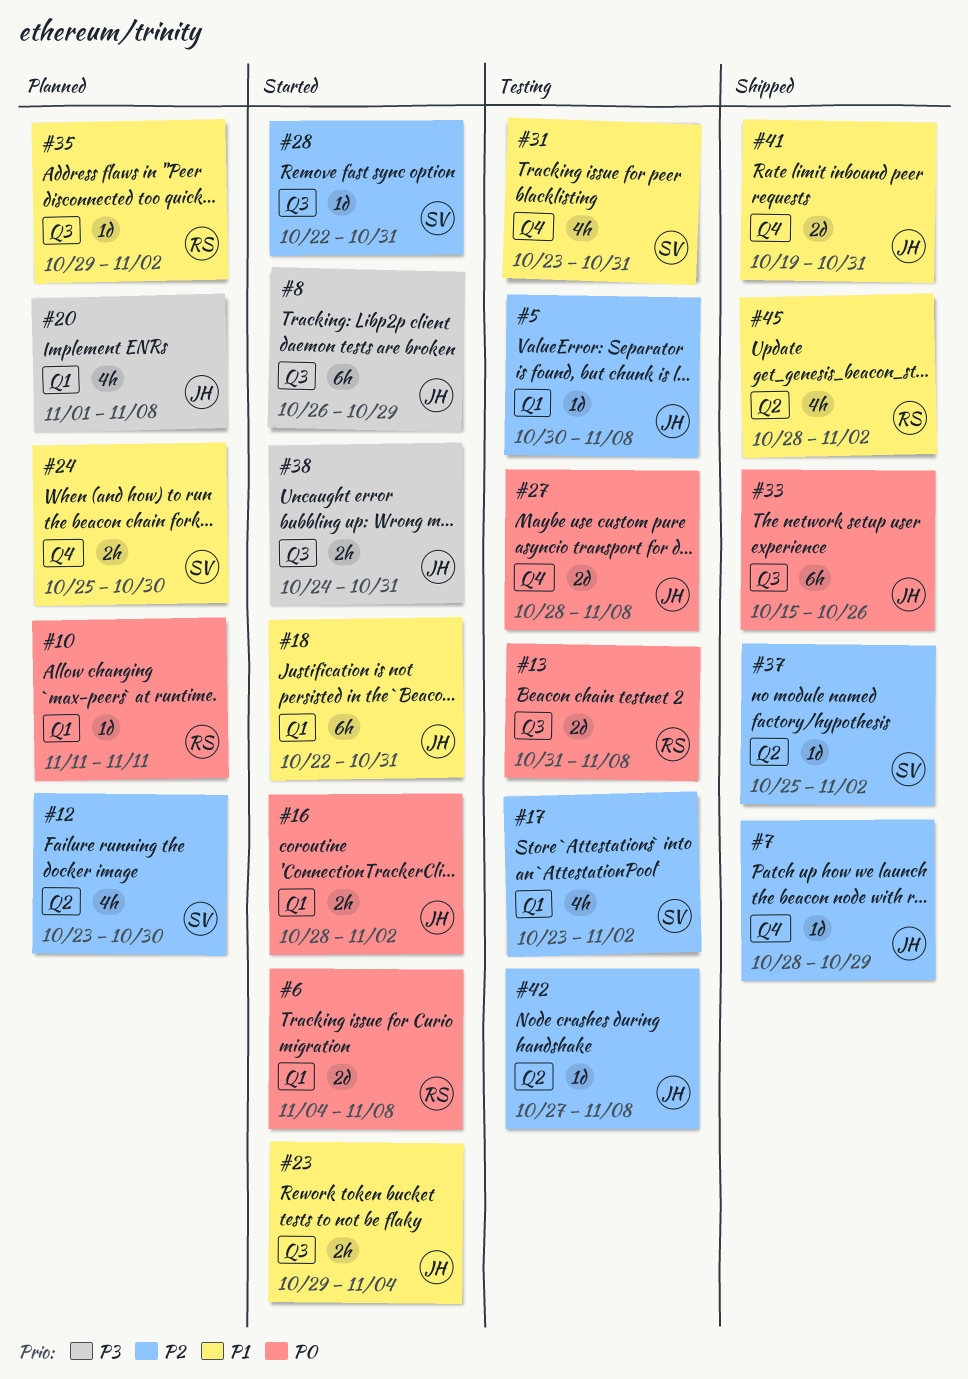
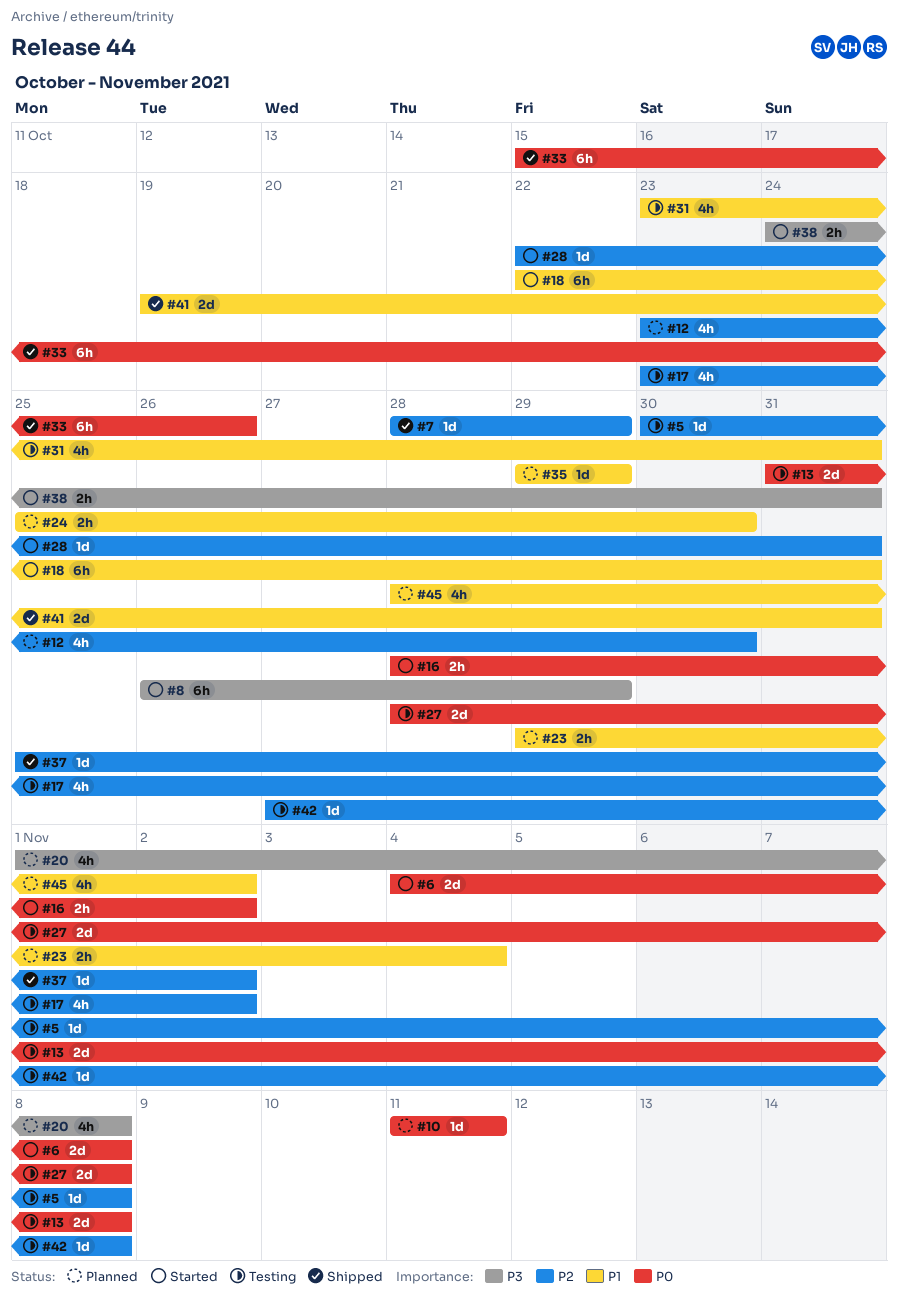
#23, status: Started -> Planned
#35, due: Nov 2 -> Oct 29
#45, status: Shipped -> Planned

